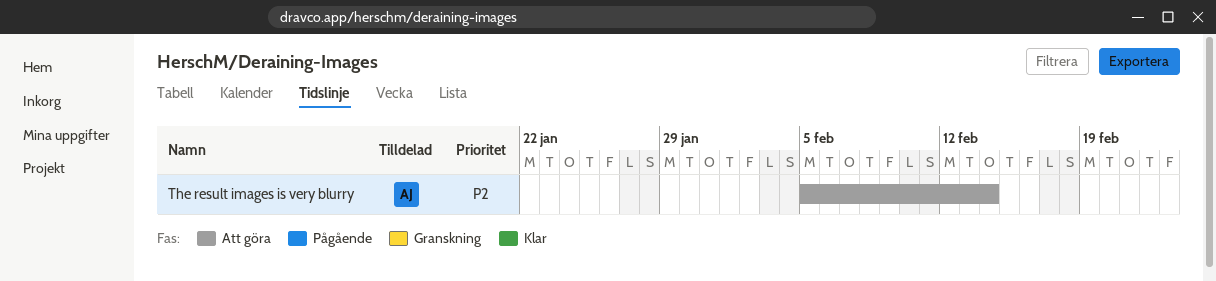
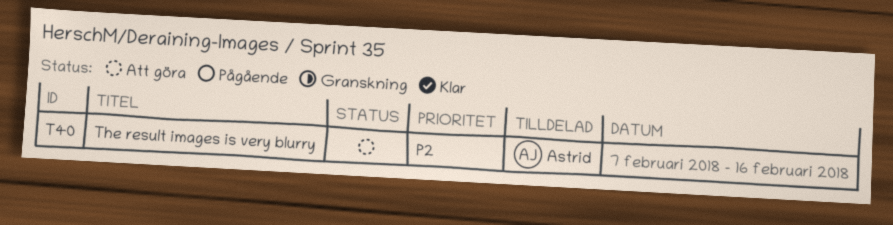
The result images is very blurry, start: Feb 5 -> Feb 7
The result images is very blurry, due: Feb 14 -> Feb 16

